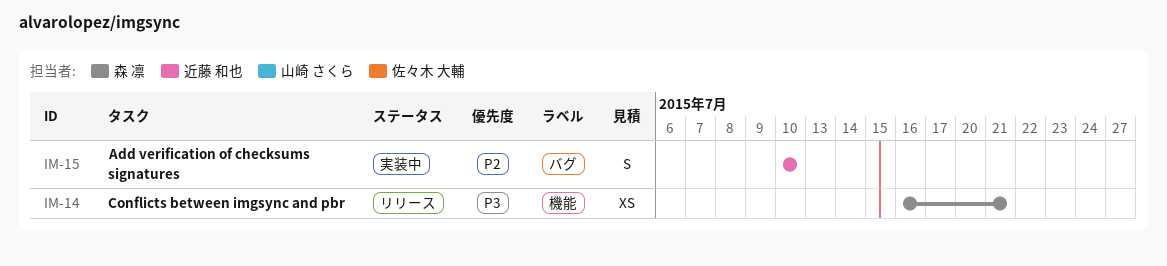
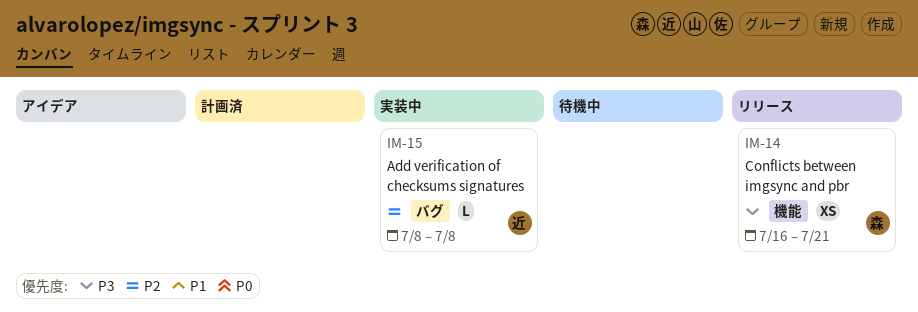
IM-15, estimate: S -> L
IM-15, start: Jul 10 -> Jul 8
IM-15, due: Jul 10 -> Jul 8

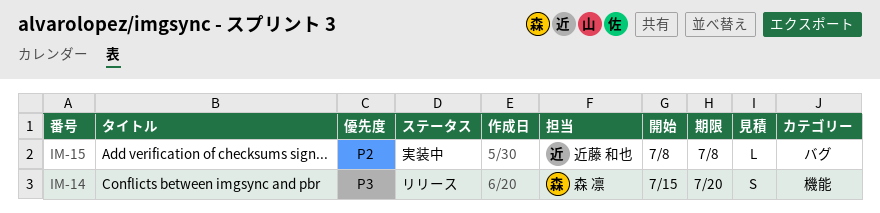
IM-14, estimate: XS -> S
IM-14, start: Jul 16 -> Jul 15
IM-14, due: Jul 21 -> Jul 20

